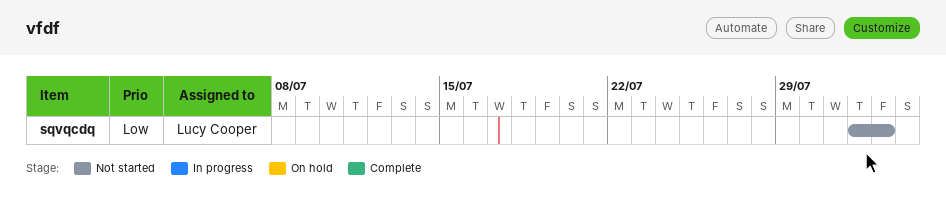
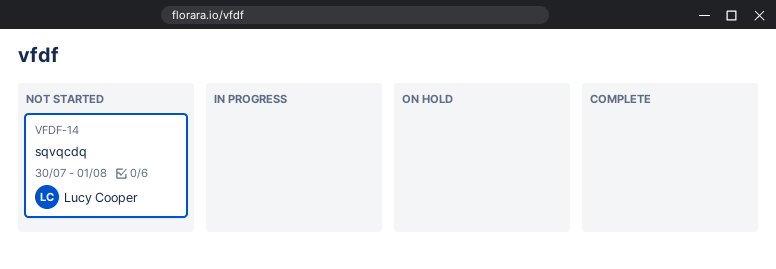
sqvqcdq, start: Aug 1 -> Jul 30
sqvqcdq, due: Aug 2 -> Aug 1

